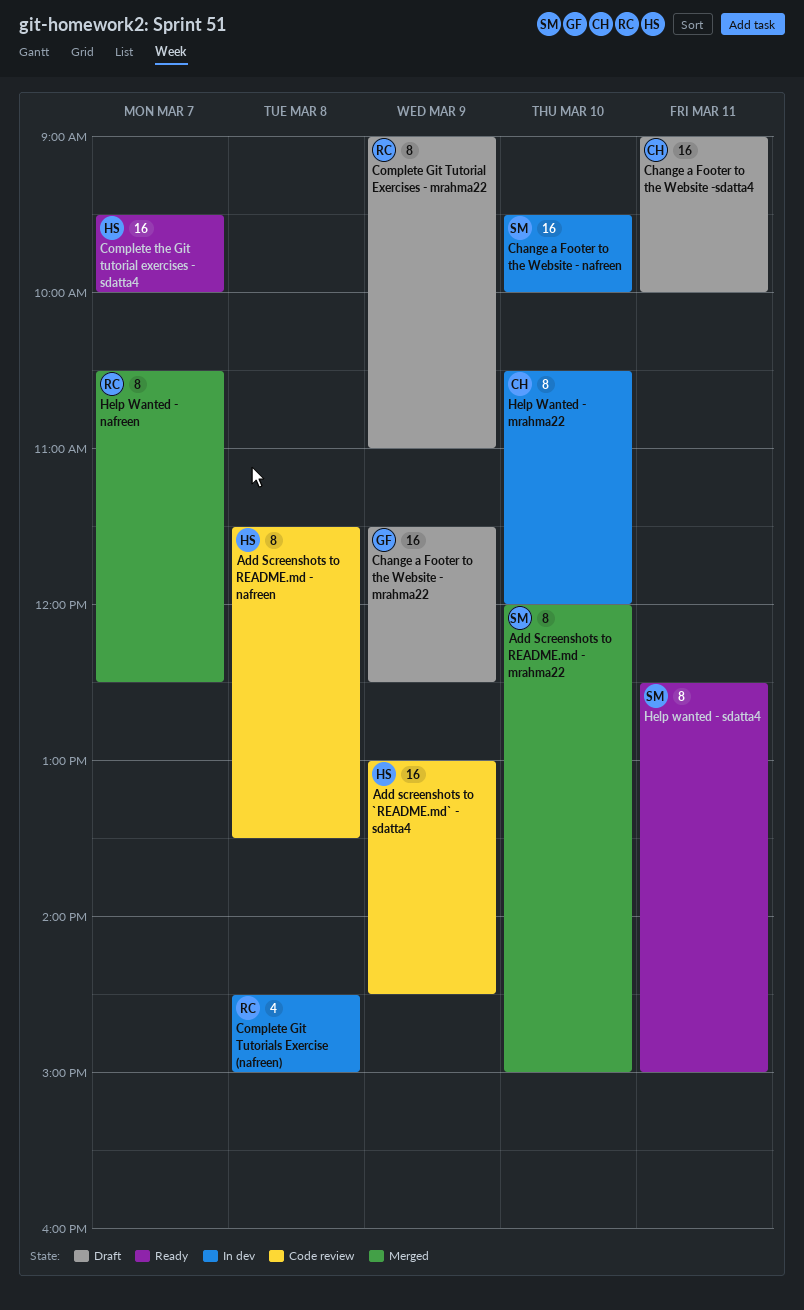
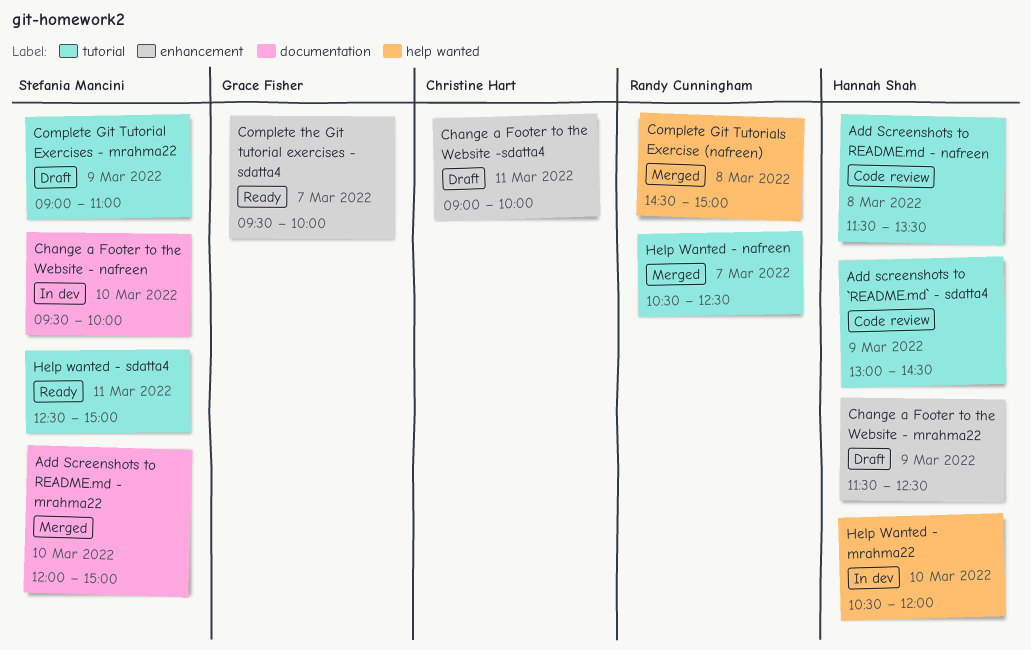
Change a Footer to the Website - mrahma22, owner: Grace Fisher -> Hannah Shah
Complete Git Tutorial Exercises - mrahma22, owner: Randy Cunningham -> Stefania Mancini
Complete Git Tutorials Exercise (nafreen), status: In dev -> Merged
Complete the Git tutorial exercises - sdatta4, owner: Hannah Shah -> Grace Fisher
Help Wanted - mrahma22, owner: Christine Hart -> Hannah Shah

